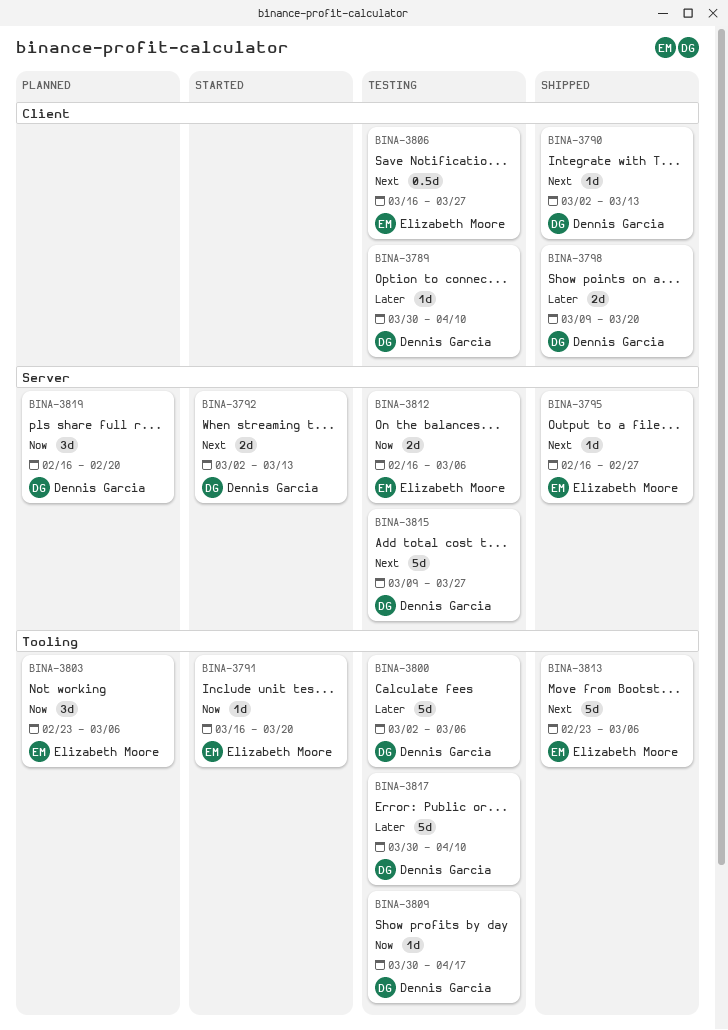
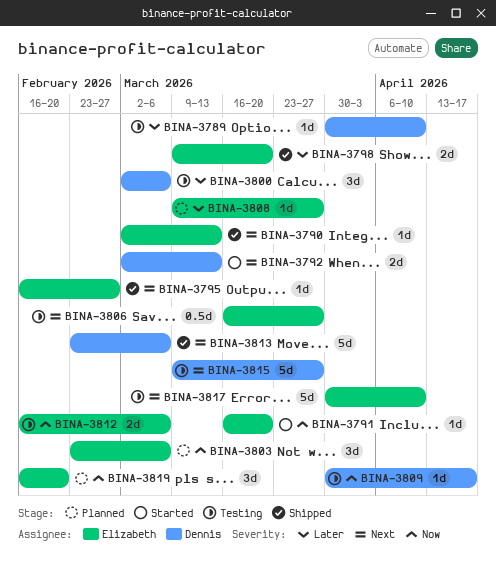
BINA-3790, owner: Dennis Garcia -> Elizabeth Moore
BINA-3798, owner: Dennis Garcia -> Elizabeth Moore
BINA-3800, estimate: 5d -> 3d
BINA-3808: none -> present
BINA-3813, owner: Elizabeth Moore -> Dennis Garcia
BINA-3817, owner: Dennis Garcia -> Elizabeth Moore
BINA-3817, priority: Later -> Next
BINA-3819, owner: Dennis Garcia -> Elizabeth Moore

